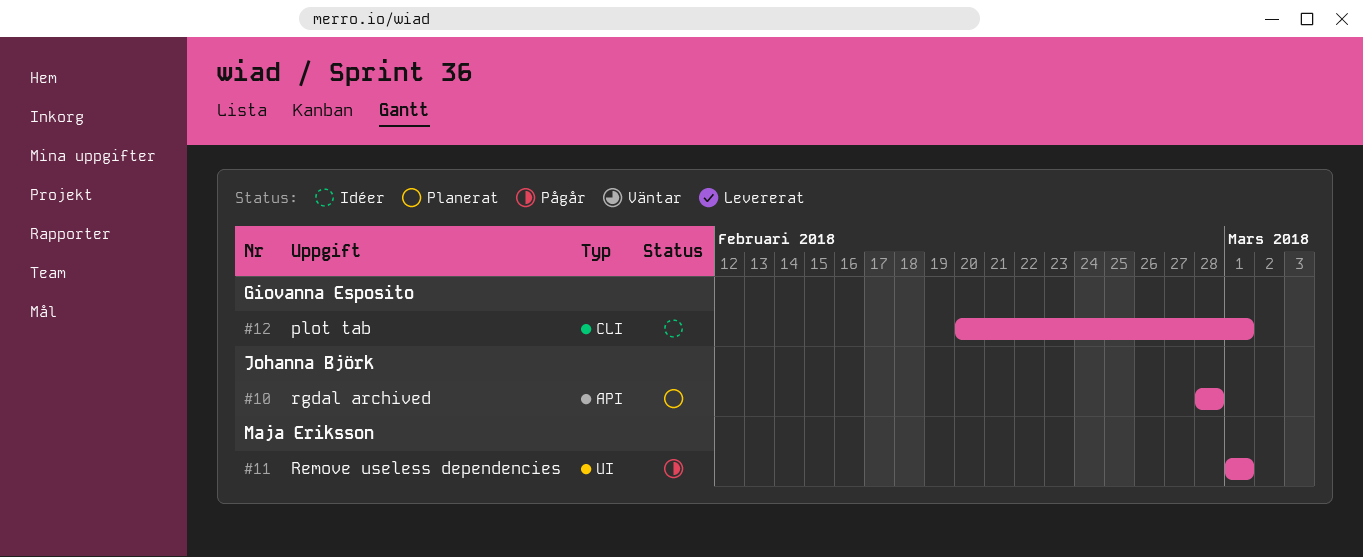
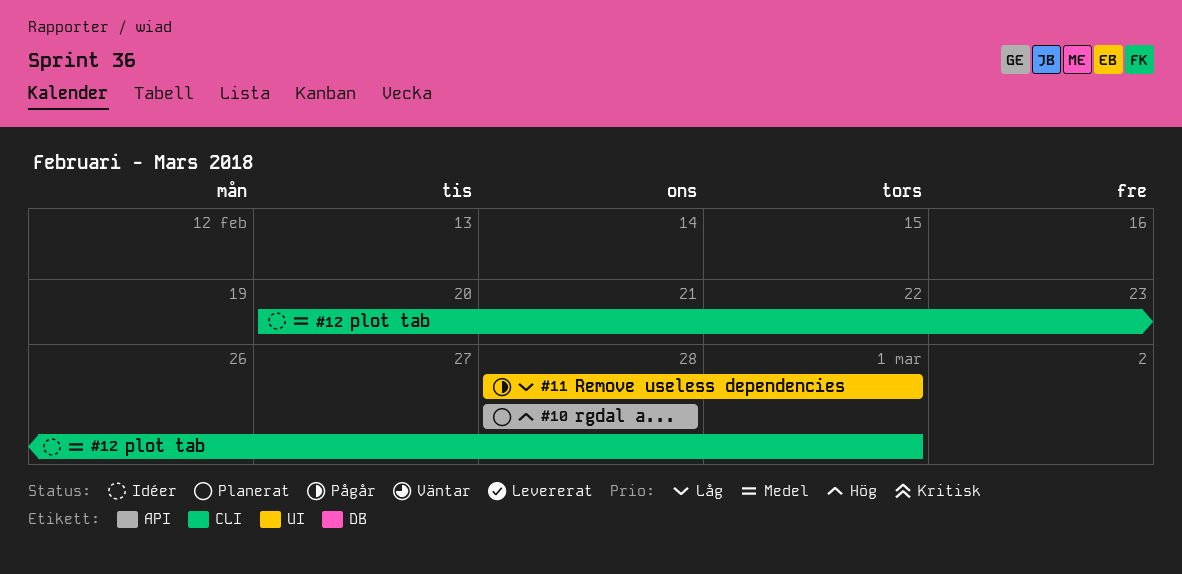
#11, start: Mar 1 -> Feb 28

